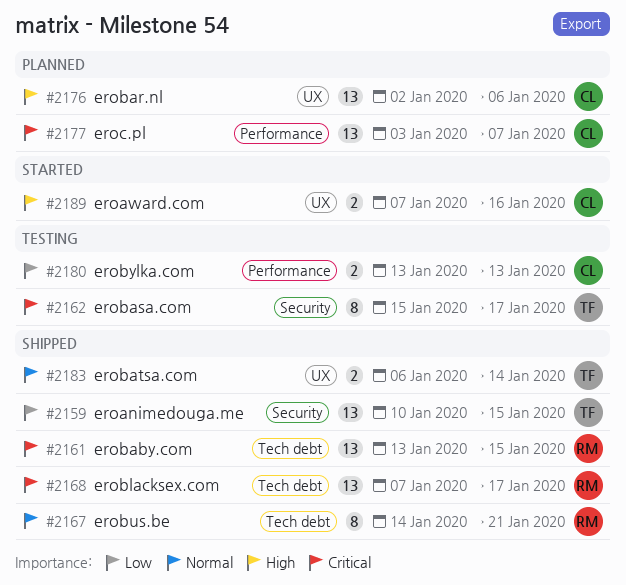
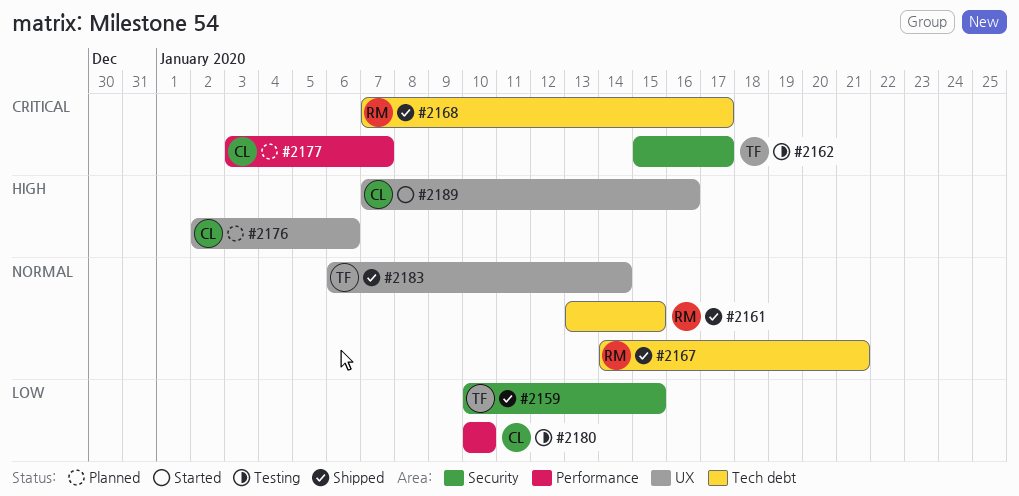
#2161, priority: Critical -> Normal
#2180, start: Jan 13 -> Jan 10
#2180, due: Jan 13 -> Jan 10

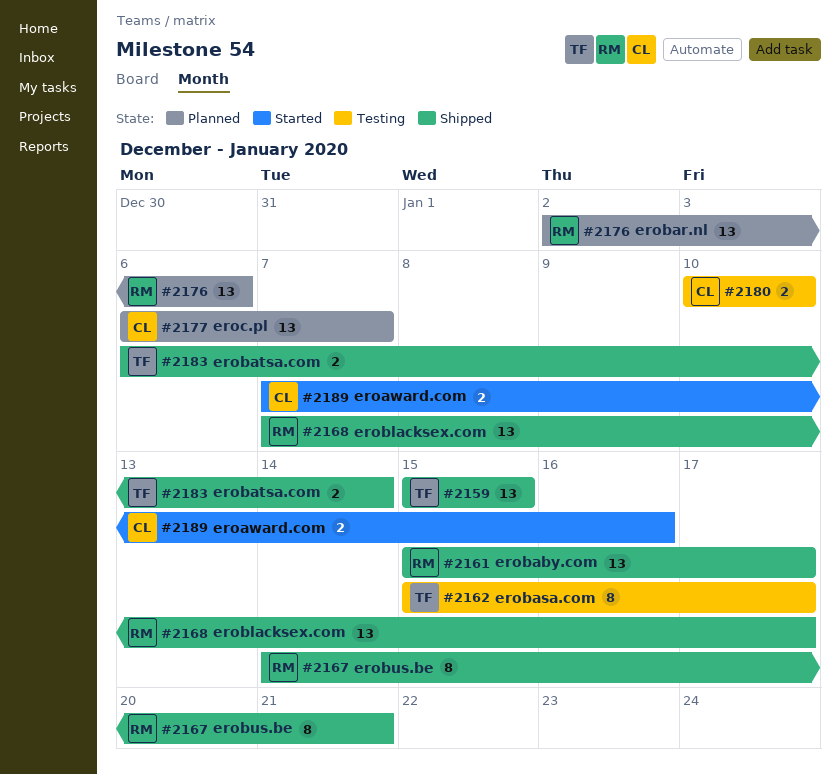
#2159, start: Jan 10 -> Jan 15
#2161, start: Jan 13 -> Jan 15
#2161, due: Jan 15 -> Jan 17
#2176, owner: CL -> RM
#2177, start: Jan 3 -> Jan 6

